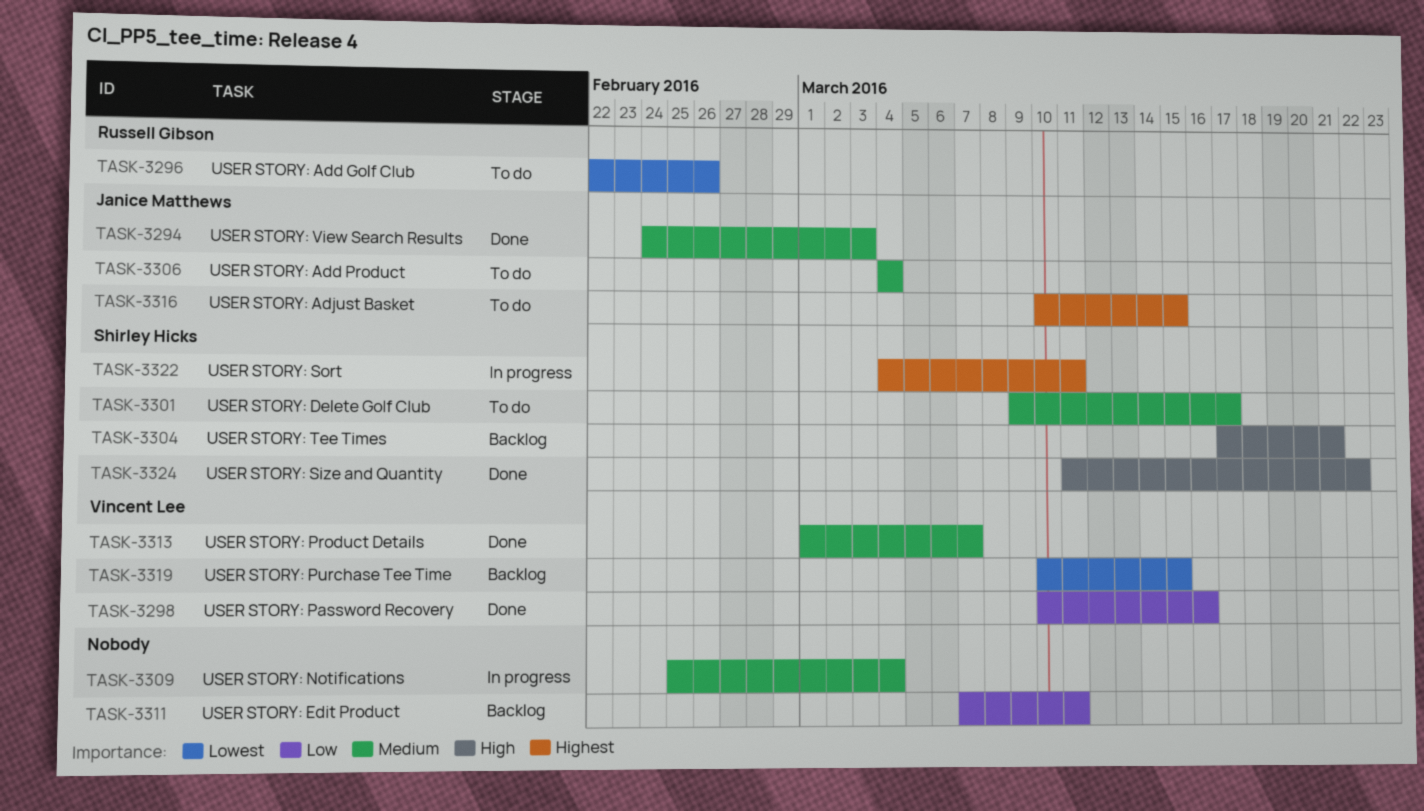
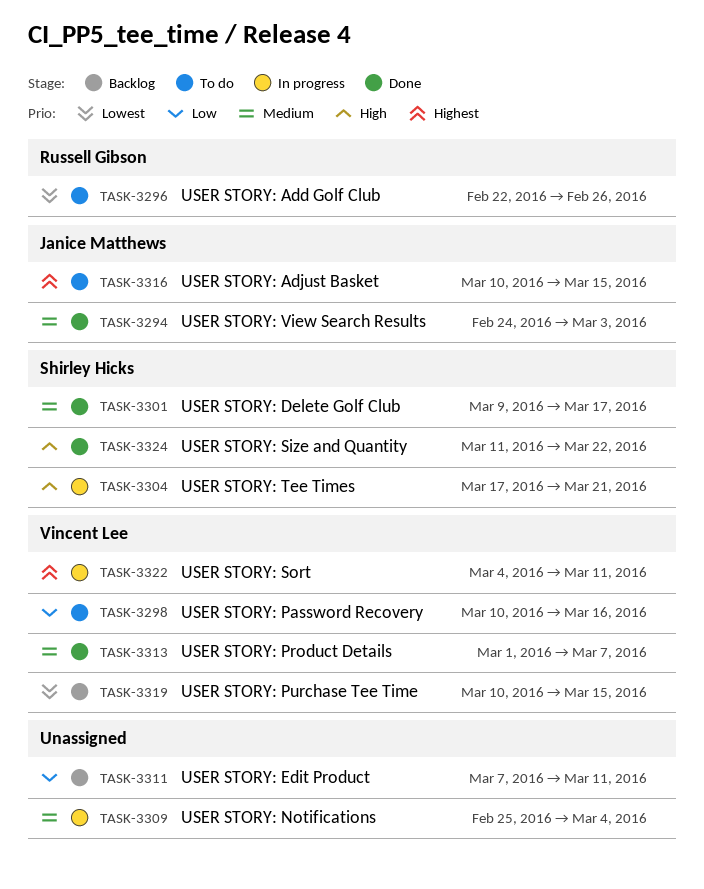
TASK-3298, status: Done -> To do
TASK-3301, status: To do -> Done
TASK-3304, status: Backlog -> In progress
TASK-3306: present -> none
TASK-3322, owner: Shirley Hicks -> Vincent Lee

